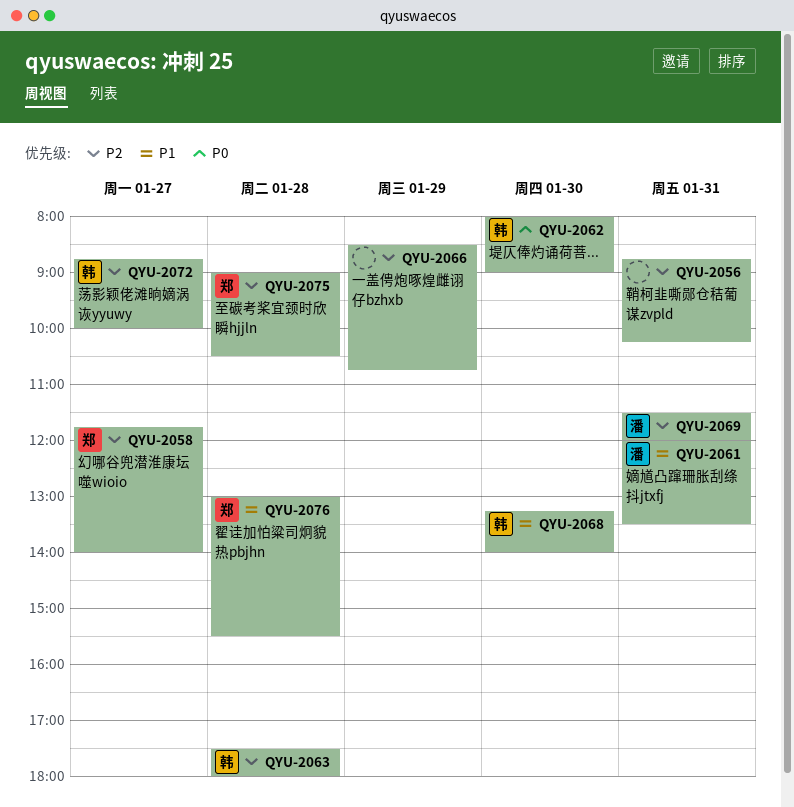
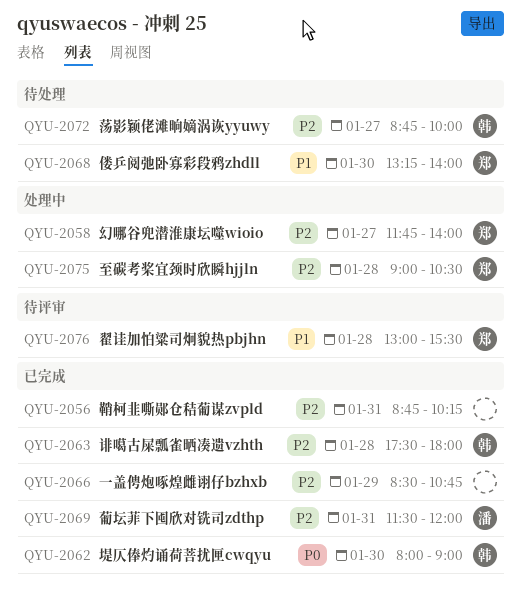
QYU-2061: present -> none
QYU-2068, owner: 韩 -> 郑

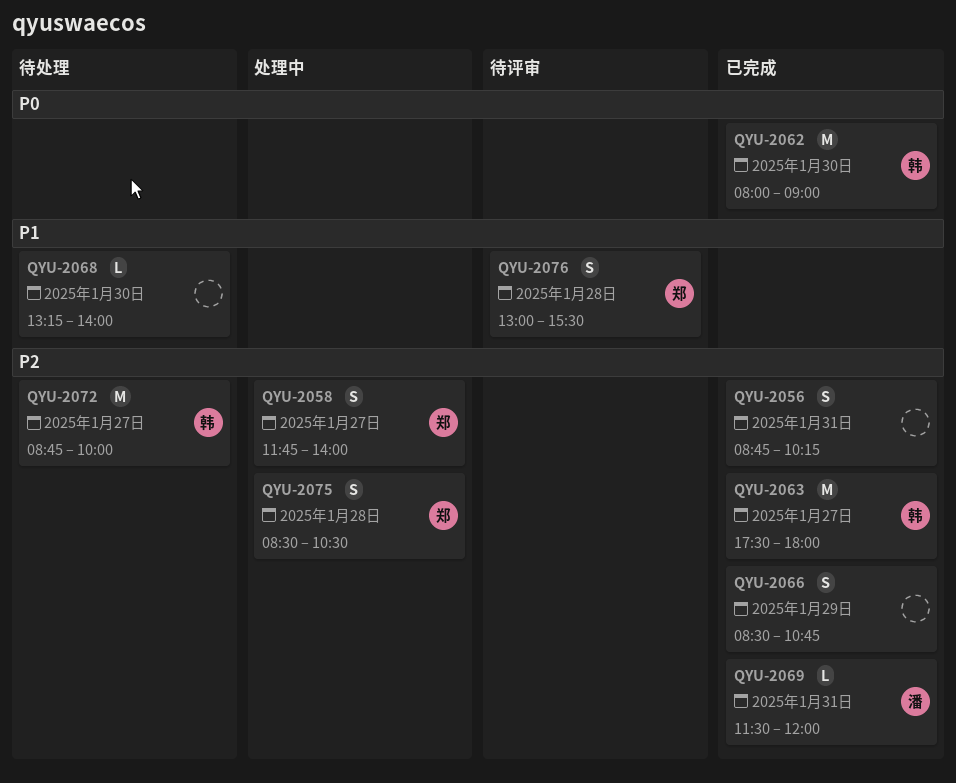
QYU-2063, day: Jan 28 -> Jan 27
QYU-2068, owner: 郑 -> none
QYU-2075, begins: 09:00 -> 08:30

